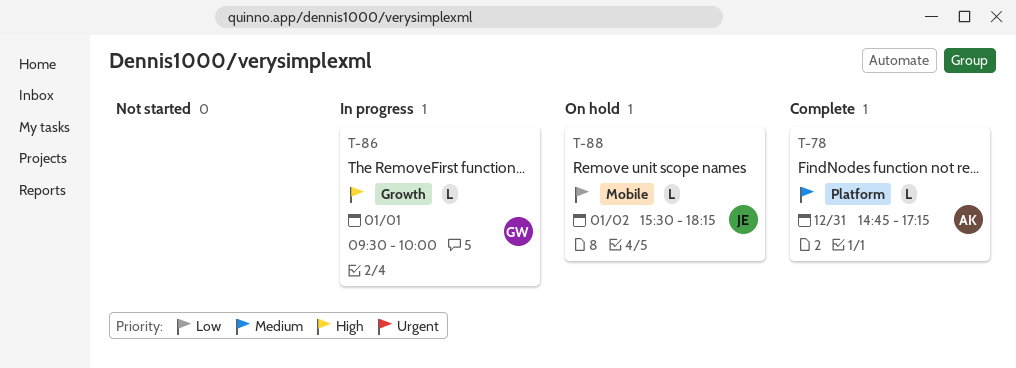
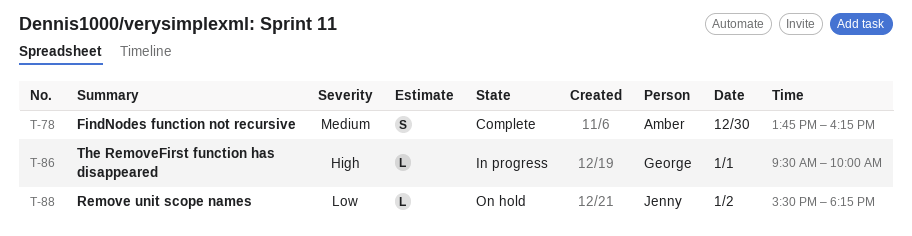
T-78, estimate: L -> S
T-78, day: Dec 31 -> Dec 30
T-78, begins: 14:45 -> 13:45
T-78, ends: 17:15 -> 16:15

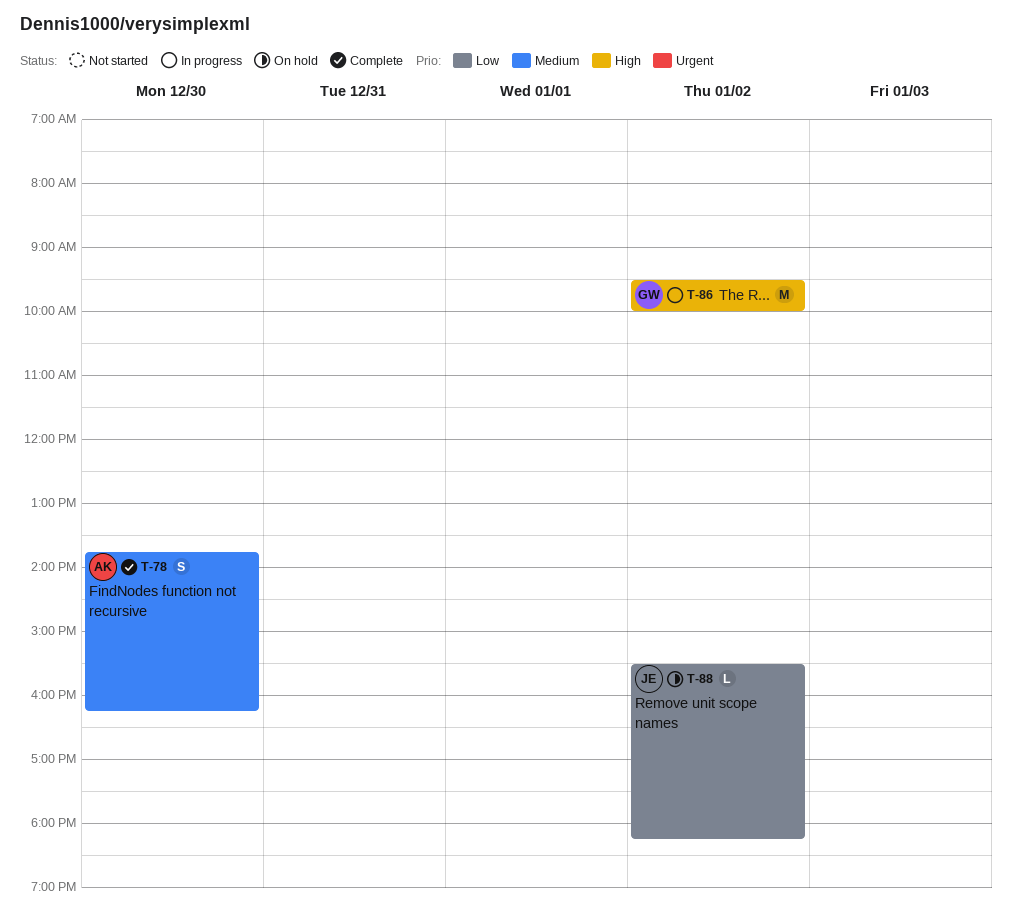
T-86, estimate: L -> M
T-86, day: Jan 1 -> Jan 2

